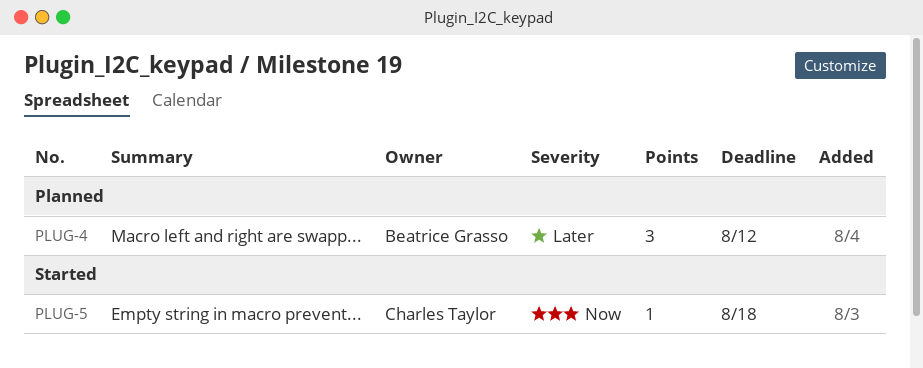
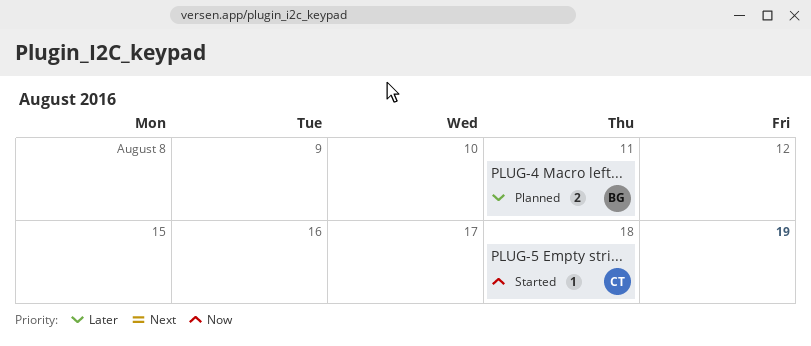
PLUG-4, estimate: 3 -> 2
PLUG-4, due: Aug 12 -> Aug 11

